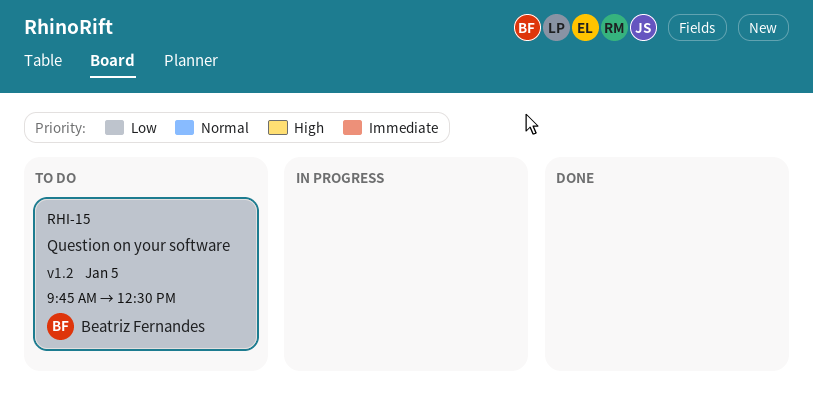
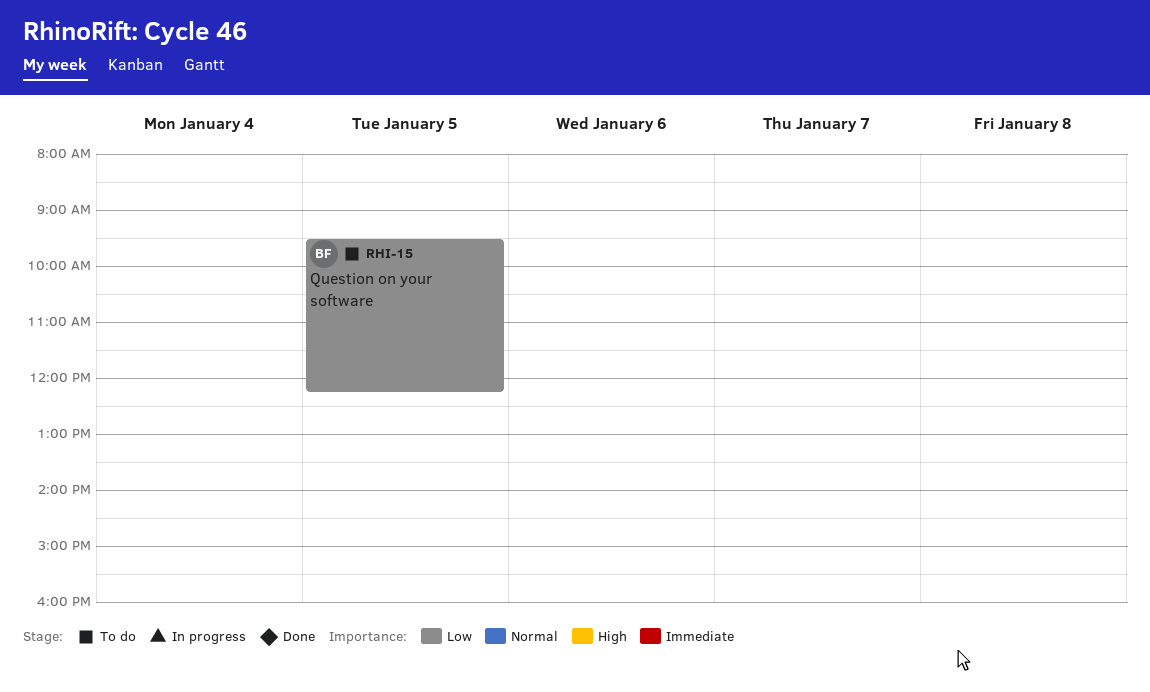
RHI-15, begins: 09:45 -> 09:30
RHI-15, ends: 12:30 -> 12:15

